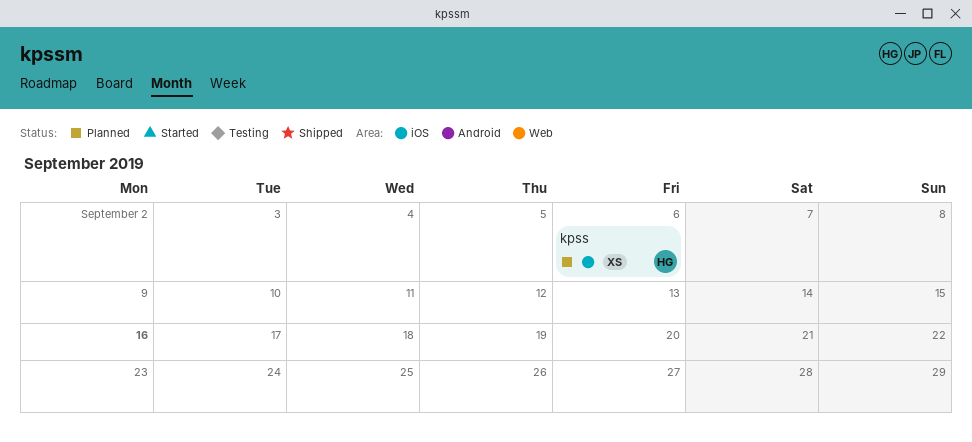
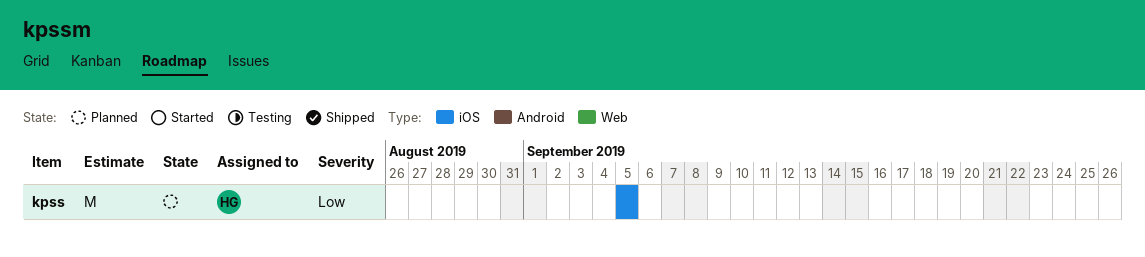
kpss, estimate: XS -> M
kpss, due: Sep 6 -> Sep 5

